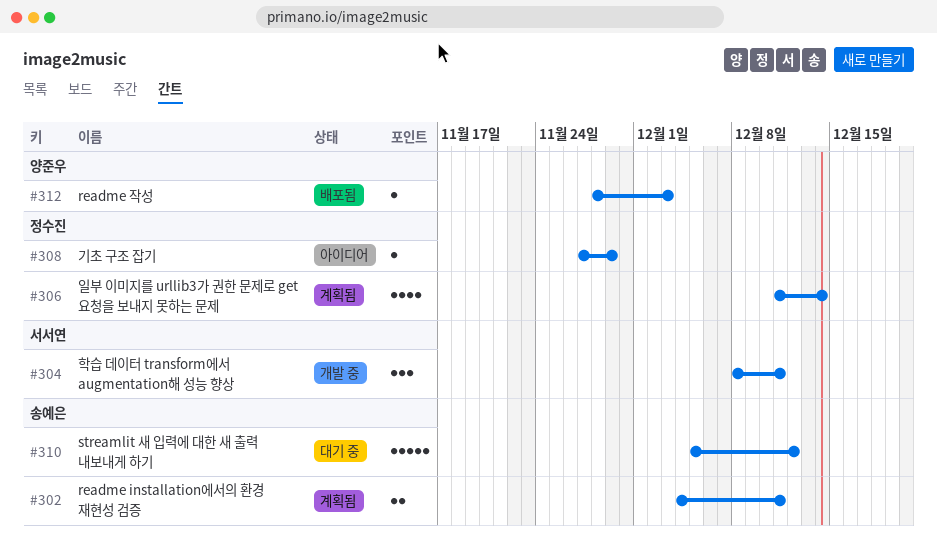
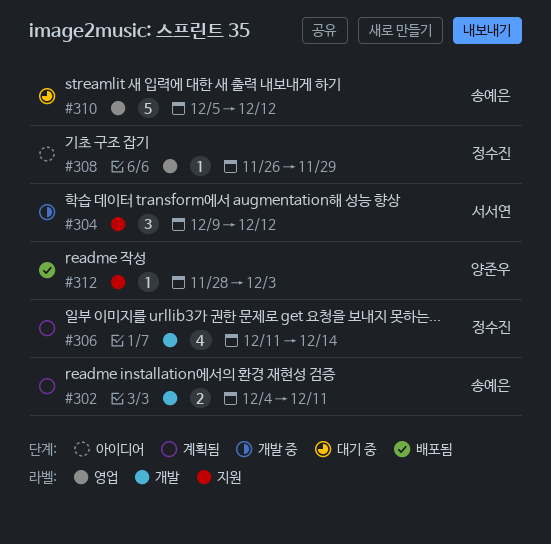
#304, start: Dec 8 -> Dec 9
#304, due: Dec 11 -> Dec 12
#308, start: Nov 27 -> Nov 26

